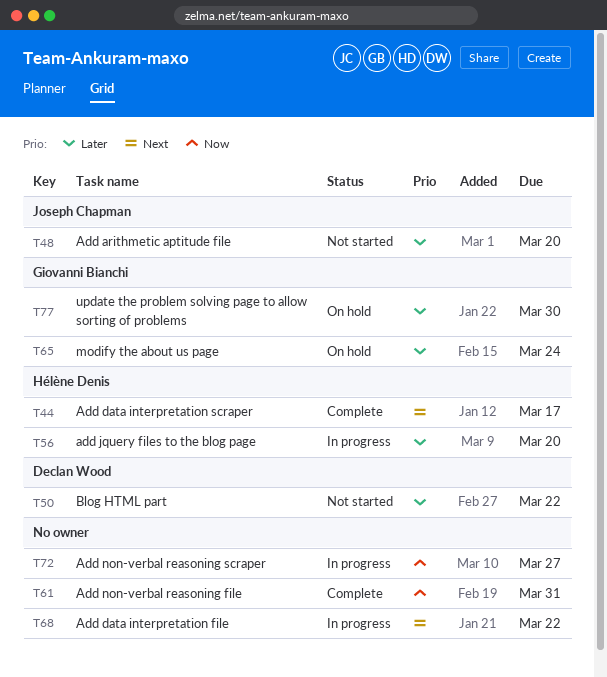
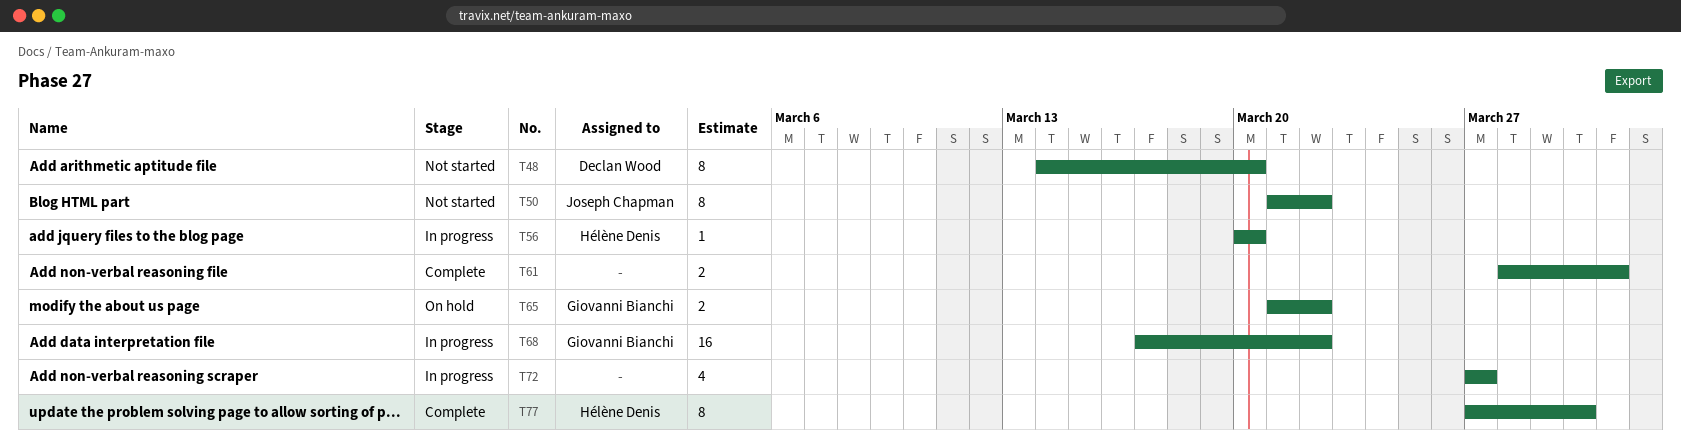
T44: present -> none
T48, owner: Joseph Chapman -> Declan Wood
T50, owner: Declan Wood -> Joseph Chapman
T65, due: Mar 24 -> Mar 22
T68, owner: none -> Giovanni Bianchi
T77, status: On hold -> Complete
T77, owner: Giovanni Bianchi -> Hélène Denis

